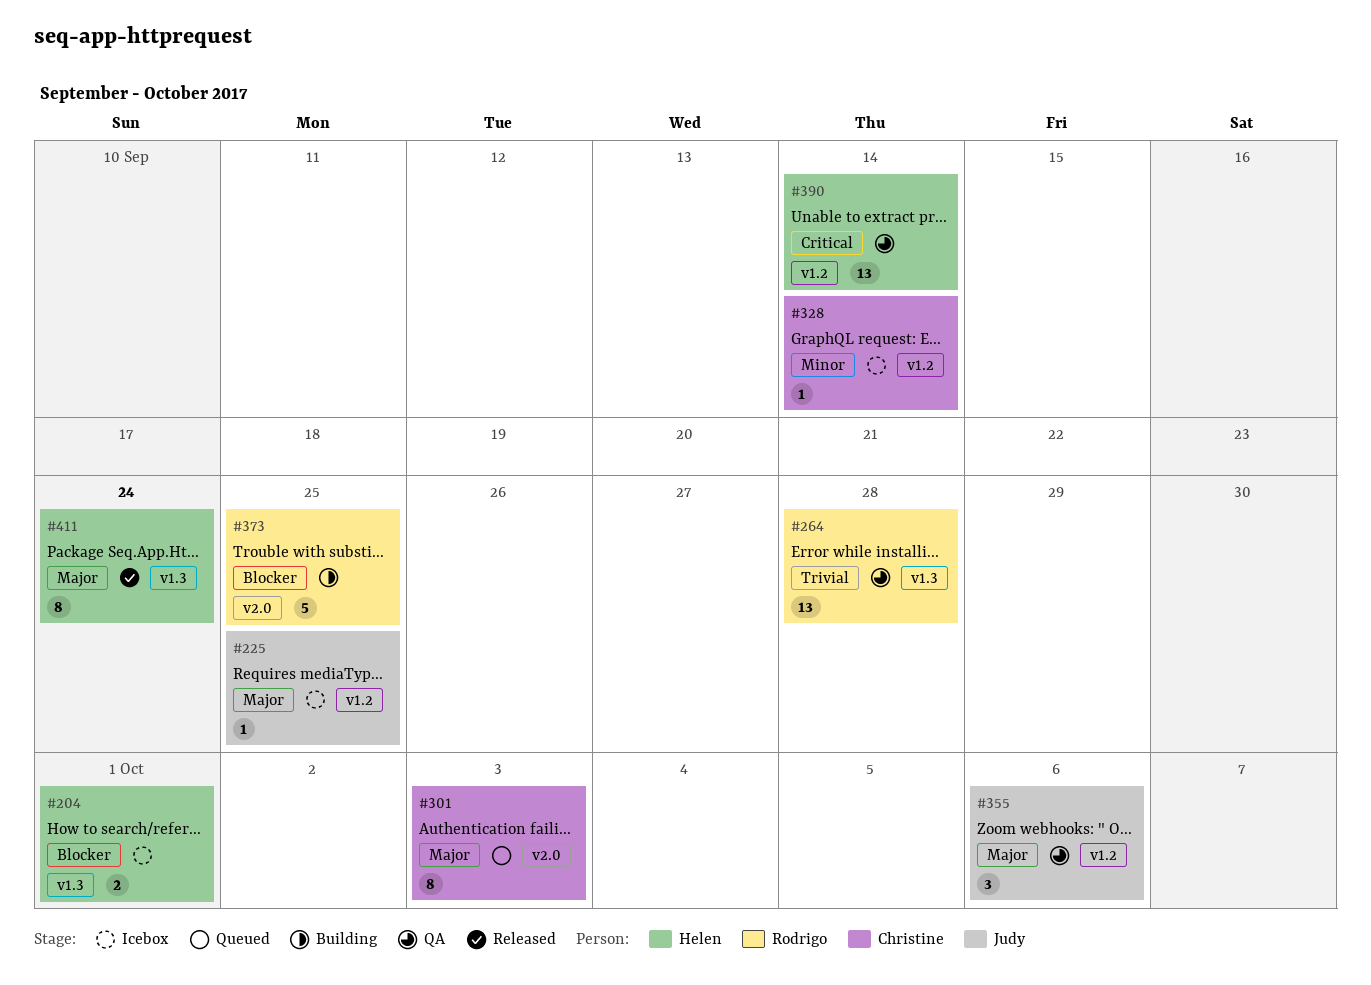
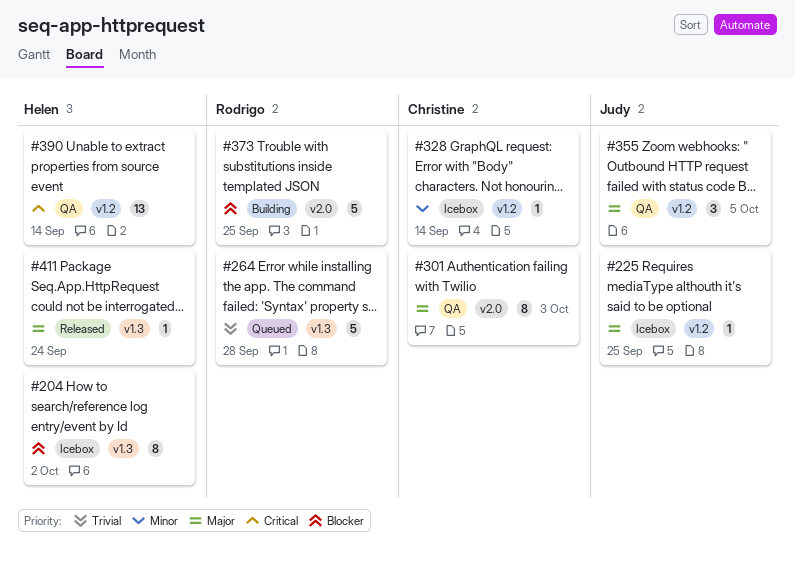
#204, estimate: 2 -> 8
#204, due: Oct 1 -> Oct 2
#264, status: QA -> Queued
#264, estimate: 13 -> 5
#301, status: Queued -> QA
#355, due: Oct 6 -> Oct 5
#411, estimate: 8 -> 1

